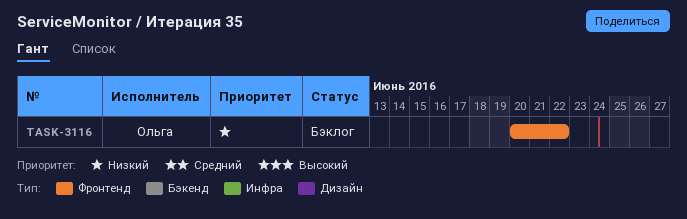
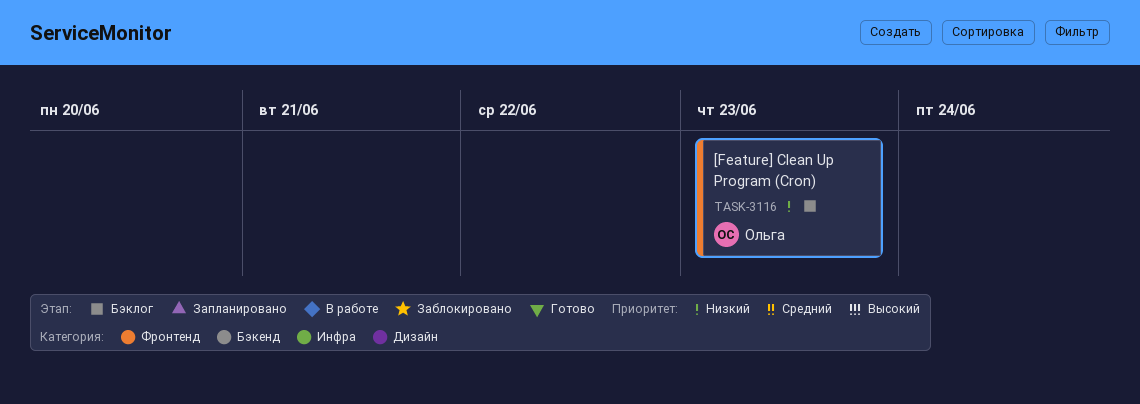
TASK-3116, due: Jun 22 -> Jun 23

